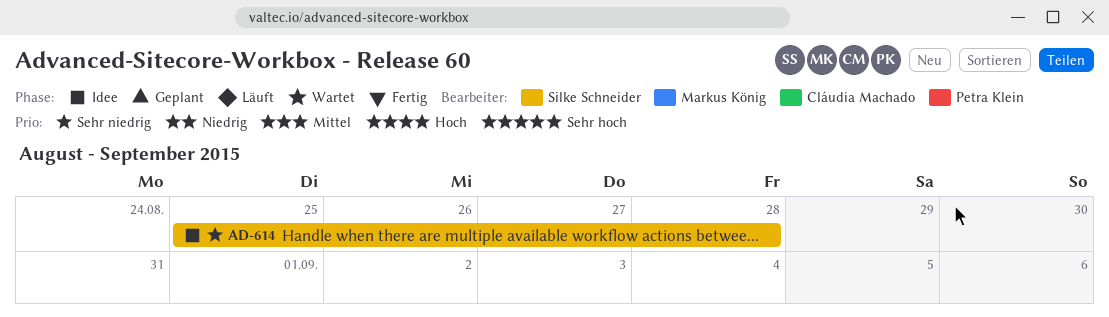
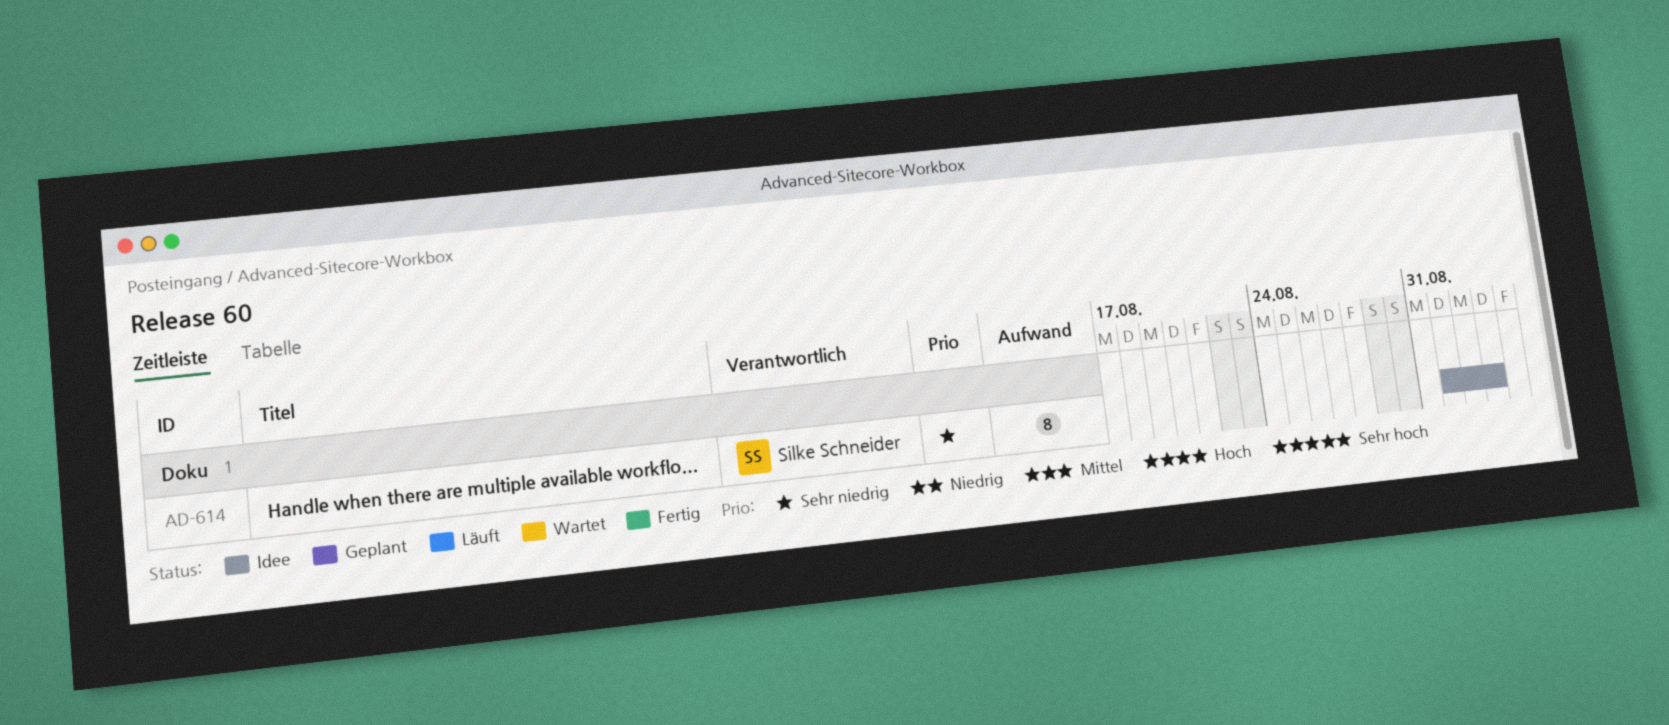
AD-614, start: Aug 25 -> Sep 1
AD-614, due: Aug 28 -> Sep 3

